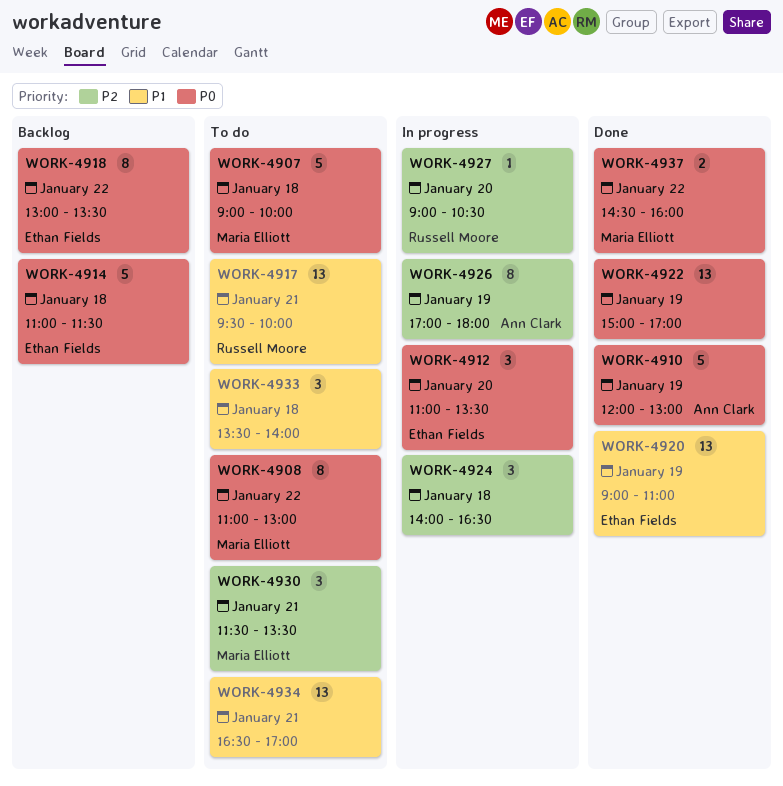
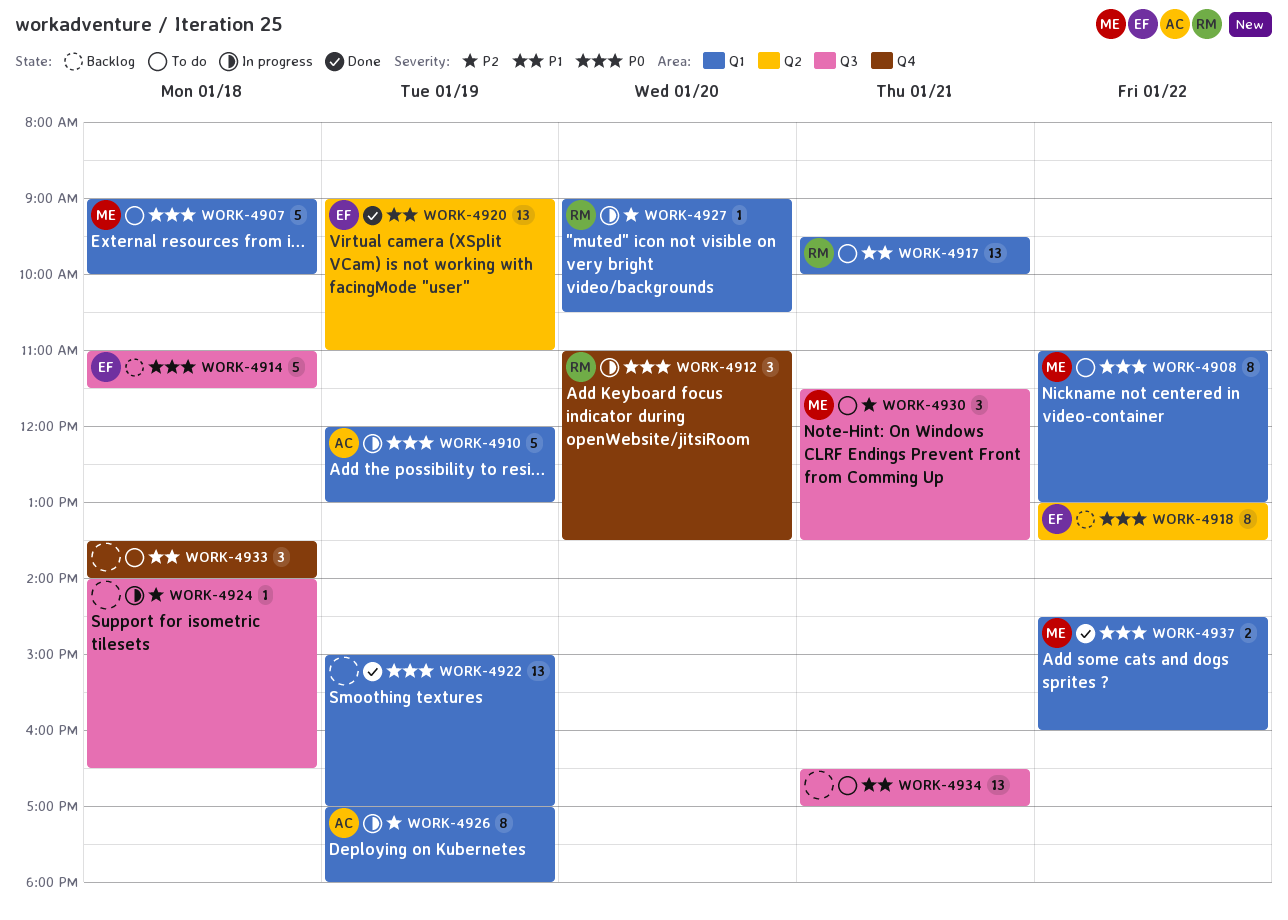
WORK-4910, status: Done -> In progress
WORK-4912, owner: Ethan Fields -> Russell Moore
WORK-4924, estimate: 3 -> 1

